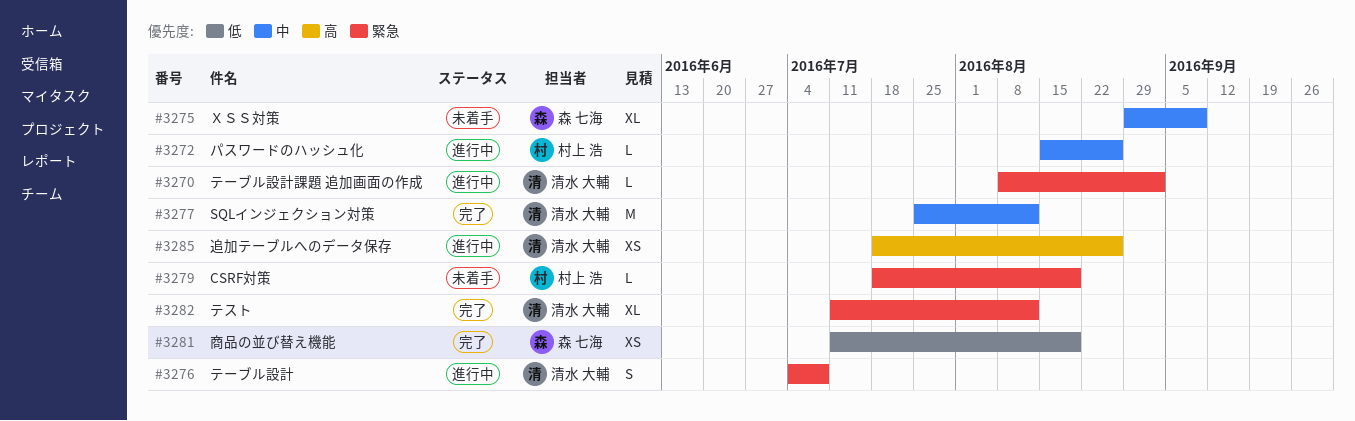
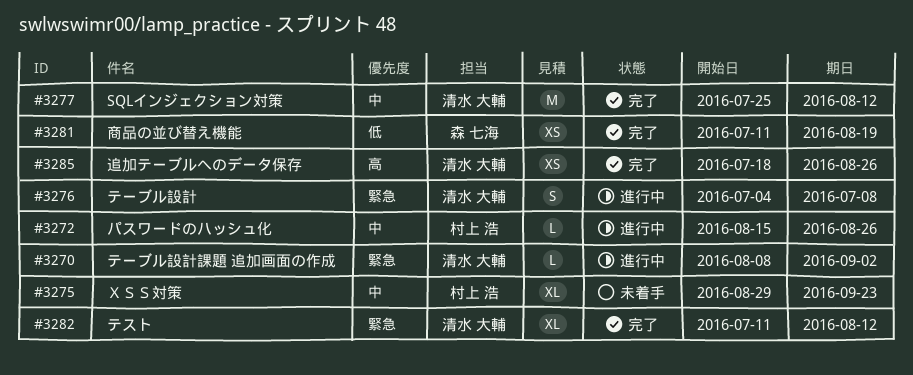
#3275, owner: 森 七海 -> 村上 浩
#3275, due: Sep 9 -> Sep 23
#3279: present -> none
#3285, status: 進行中 -> 完了

